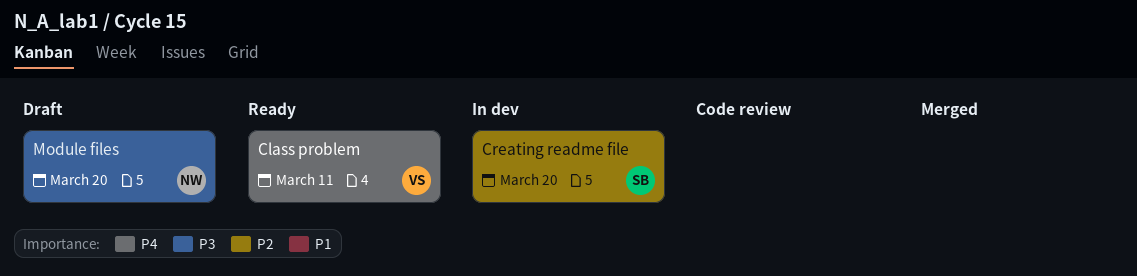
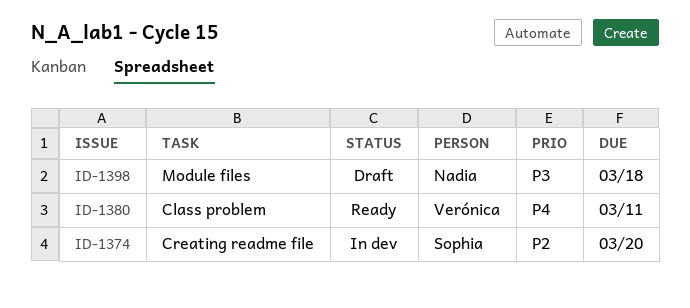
Module files, due: Mar 20 -> Mar 18

